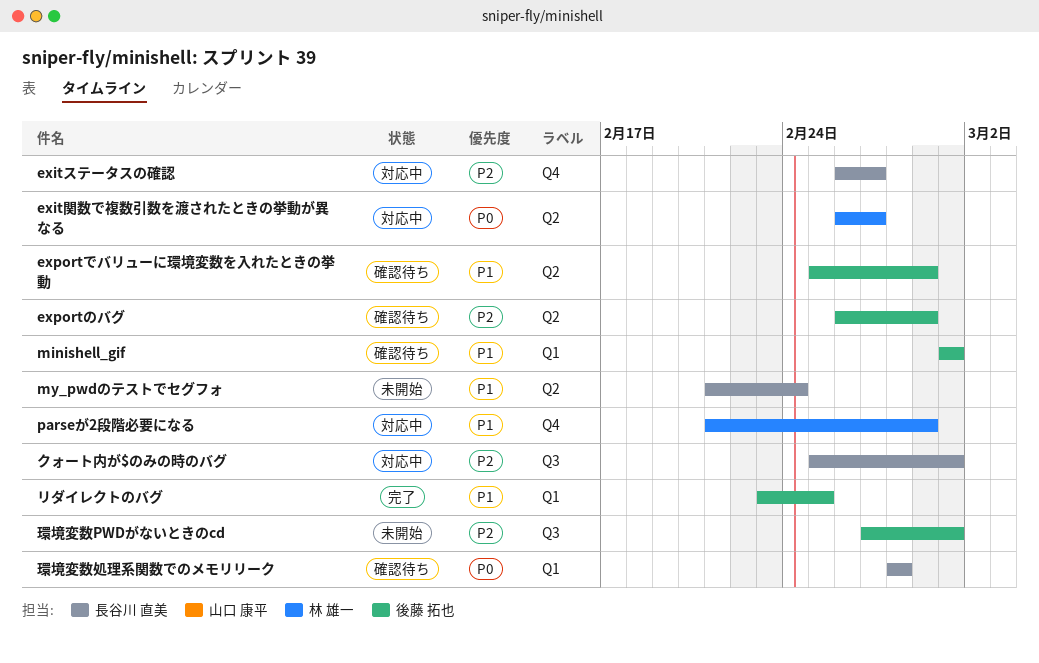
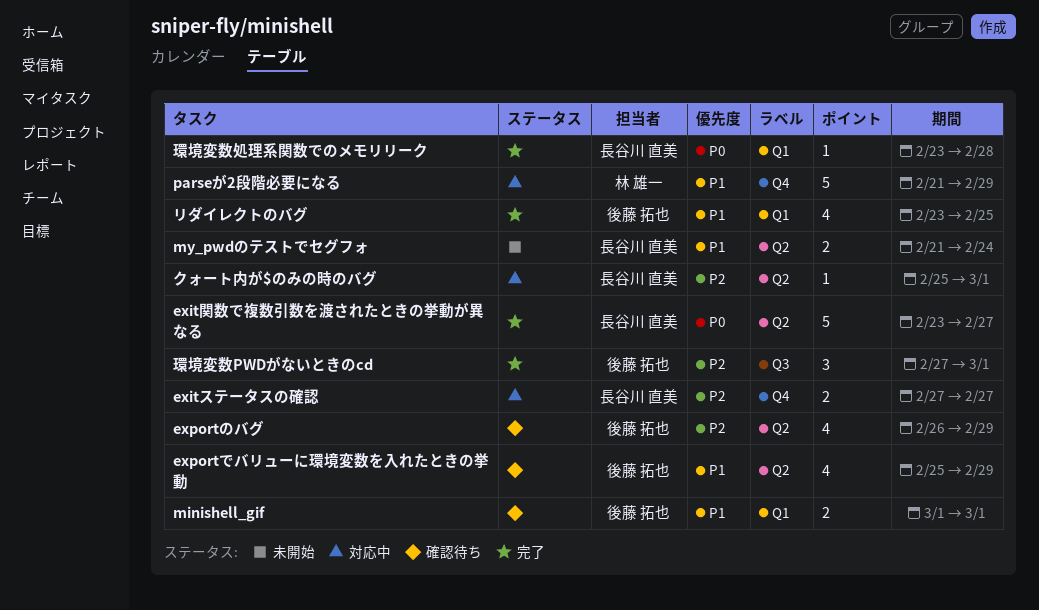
exitステータスの確認, start: Feb 26 -> Feb 27
exit関数で複数引数を渡されたときの挙動が異なる, status: 対応中 -> 完了
exit関数で複数引数を渡されたときの挙動が異なる, owner: 林 雄一 -> 長谷川 直美
exit関数で複数引数を渡されたときの挙動が異なる, start: Feb 26 -> Feb 23
クォート内が$のみの時のバグ, label: Q3 -> Q2
環境変数PWDがないときのcd, status: 未開始 -> 完了
環境変数処理系関数でのメモリリーク, status: 確認待ち -> 完了
環境変数処理系関数でのメモリリーク, start: Feb 28 -> Feb 23

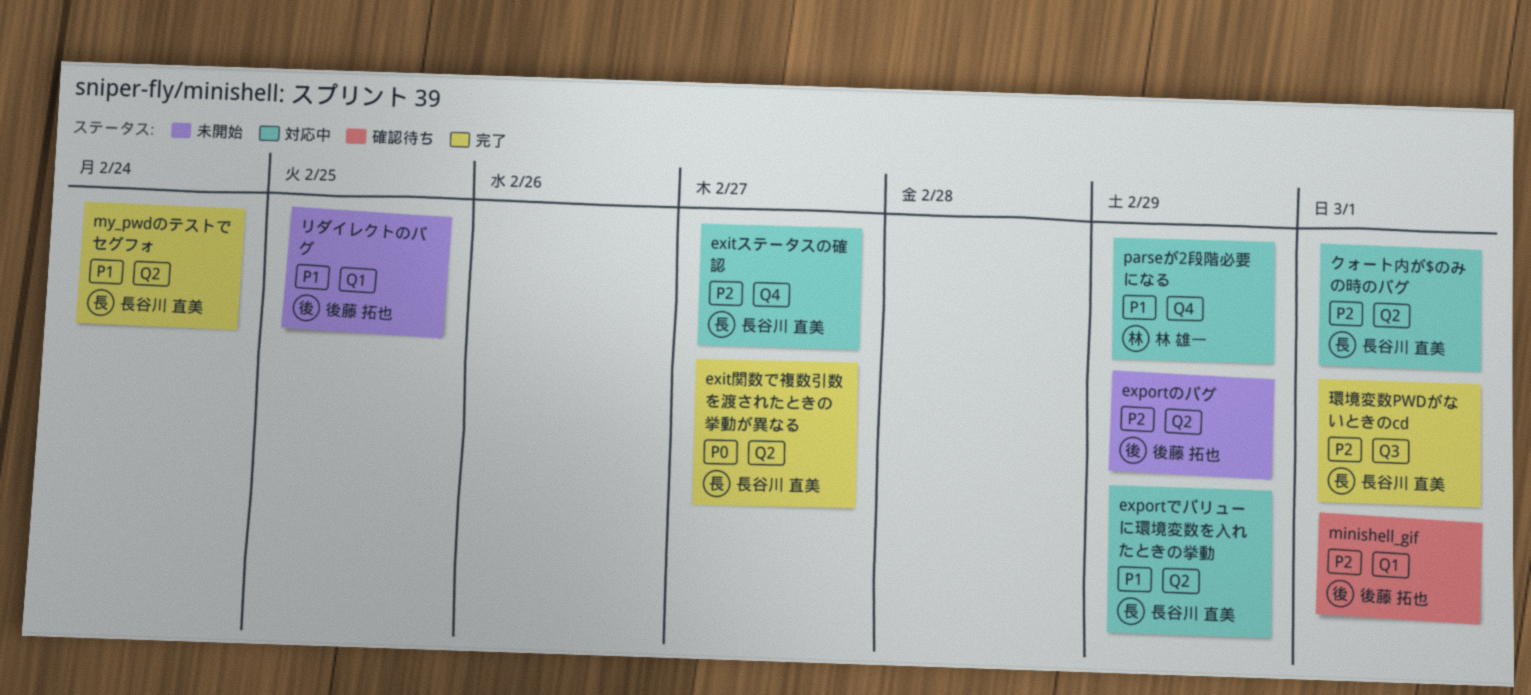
exportでバリューに環境変数を入れたときの挙動, status: 確認待ち -> 対応中
exportでバリューに環境変数を入れたときの挙動, owner: 後藤 拓也 -> 長谷川 直美
exportのバグ, status: 確認待ち -> 未開始
minishell_gif, priority: P1 -> P2
my_pwdのテストでセグフォ, status: 未開始 -> 完了
リダイレクトのバグ, status: 完了 -> 未開始
環境変数PWDがないときのcd, owner: 後藤 拓也 -> 長谷川 直美
環境変数処理系関数でのメモリリーク: present -> none

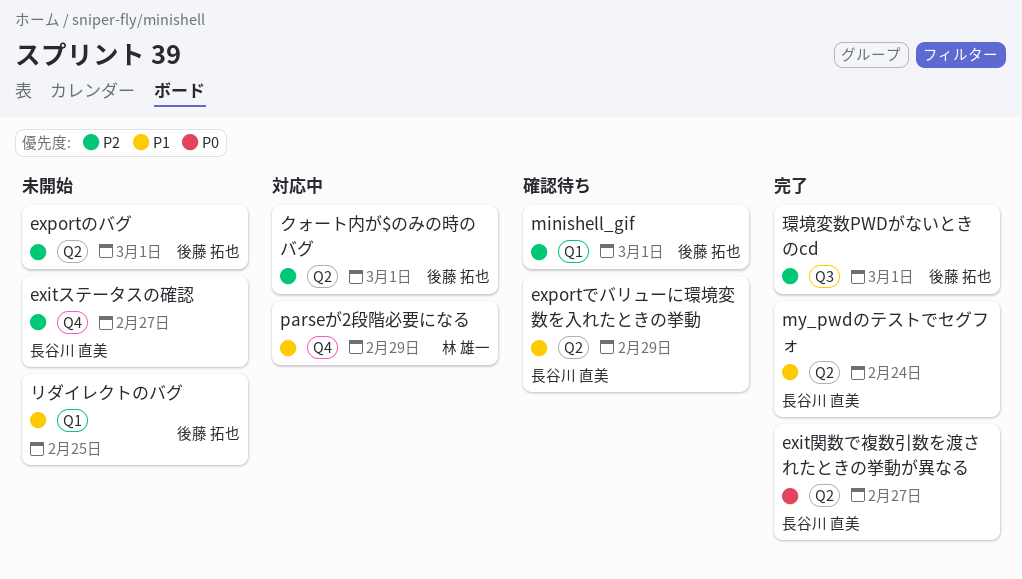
exitステータスの確認, status: 対応中 -> 未開始
exportでバリューに環境変数を入れたときの挙動, status: 対応中 -> 確認待ち
exportのバグ, due: Feb 29 -> Mar 1
クォート内が$のみの時のバグ, owner: 長谷川 直美 -> 後藤 拓也
環境変数PWDがないときのcd, owner: 長谷川 直美 -> 後藤 拓也

